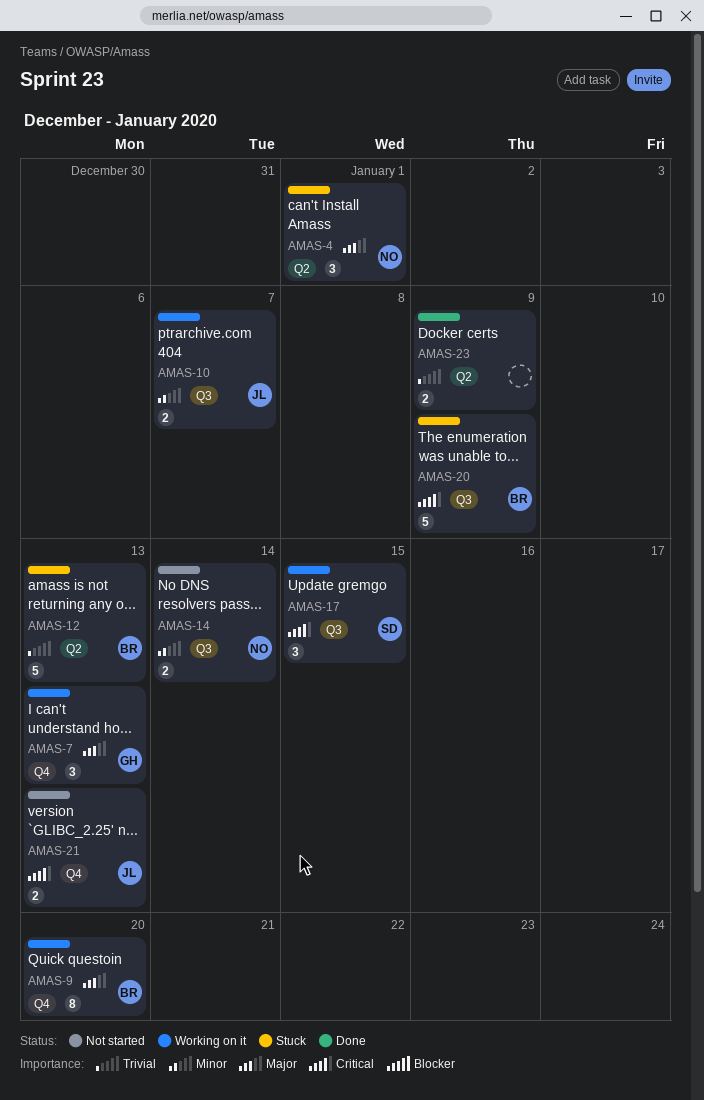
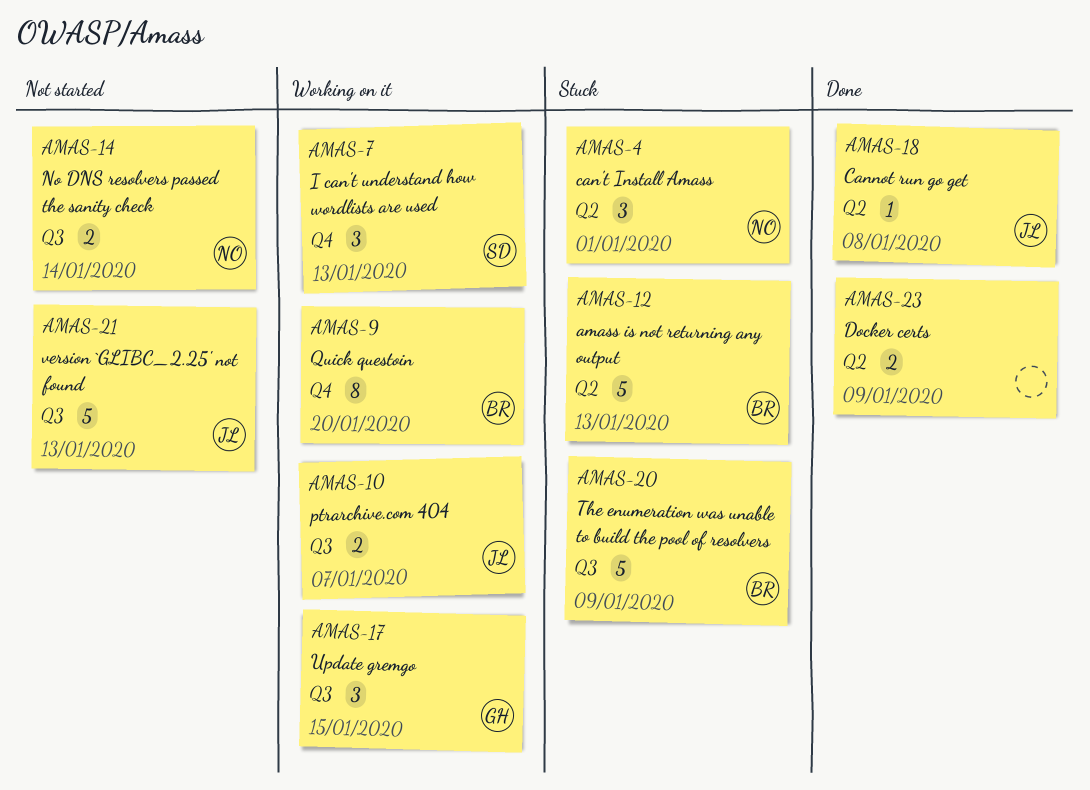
AMAS-7, owner: GH -> SD
AMAS-17, owner: SD -> GH
AMAS-18: none -> present
AMAS-21, label: Q4 -> Q3
AMAS-21, estimate: 2 -> 5

